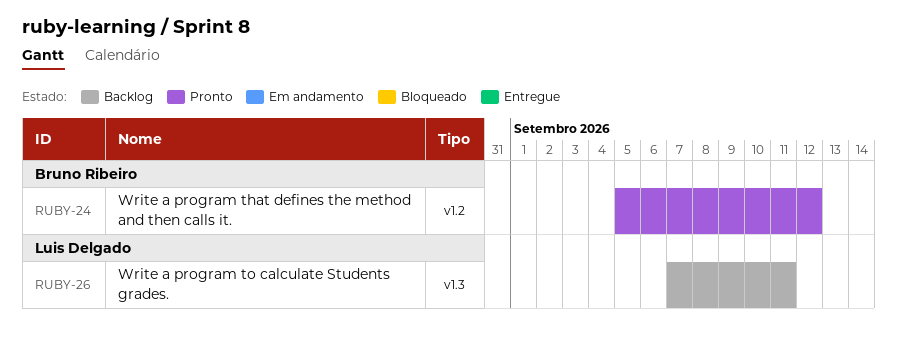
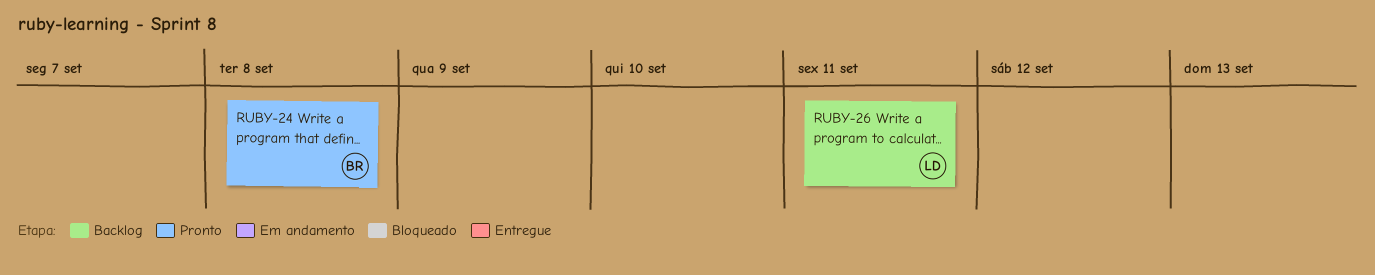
RUBY-24, due: Sep 12 -> Sep 8

